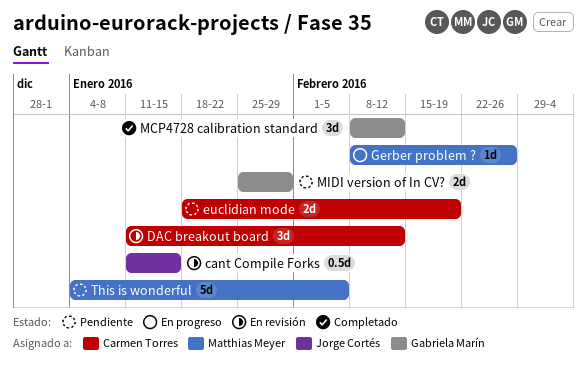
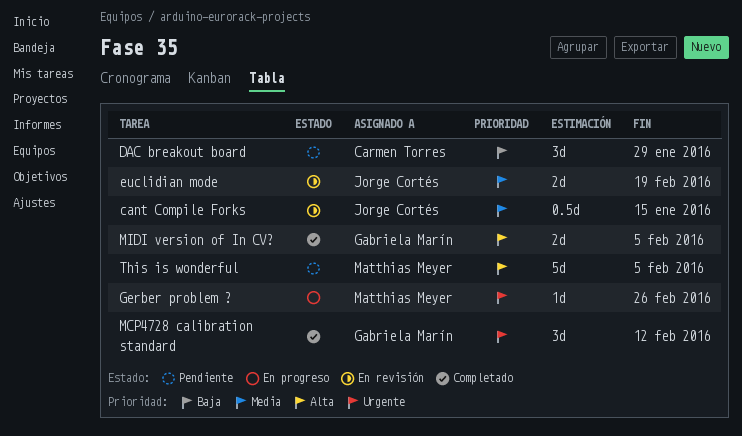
DAC breakout board, status: En revisión -> Pendiente
DAC breakout board, due: Feb 12 -> Jan 29
euclidian mode, status: Pendiente -> En revisión
euclidian mode, owner: Carmen Torres -> Jorge Cortés
MIDI version of In CV?, status: Pendiente -> Completado
MIDI version of In CV?, due: Jan 29 -> Feb 5

